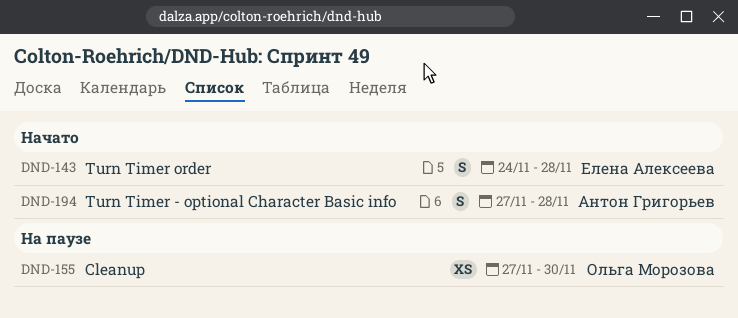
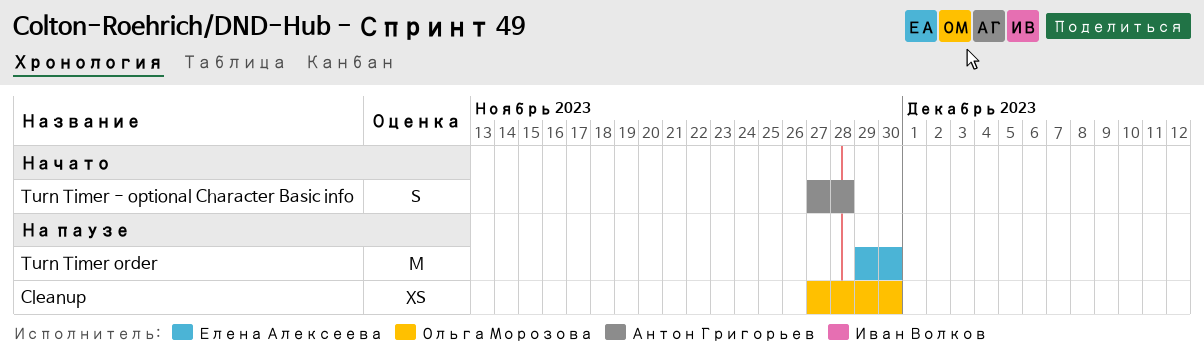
Turn Timer order, status: Начато -> На паузе
Turn Timer order, estimate: S -> M
Turn Timer order, start: Nov 24 -> Nov 29
Turn Timer order, due: Nov 28 -> Nov 30

